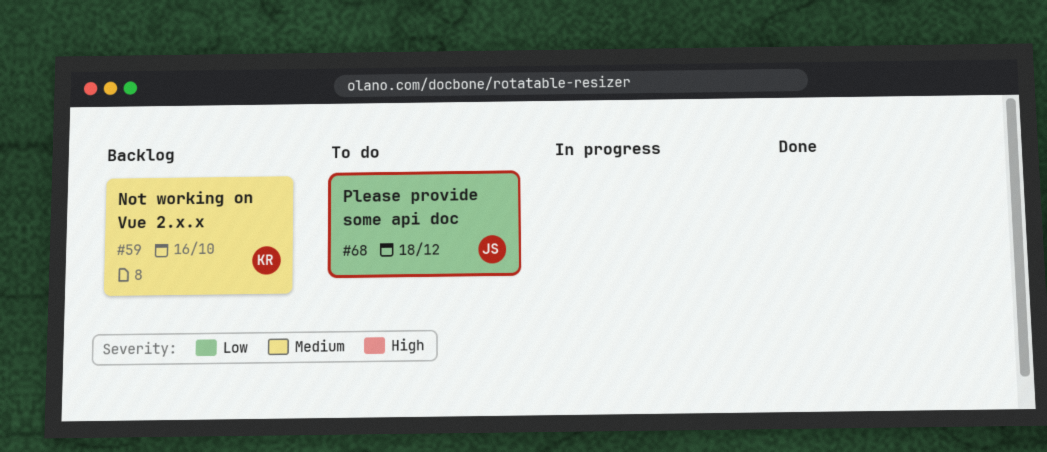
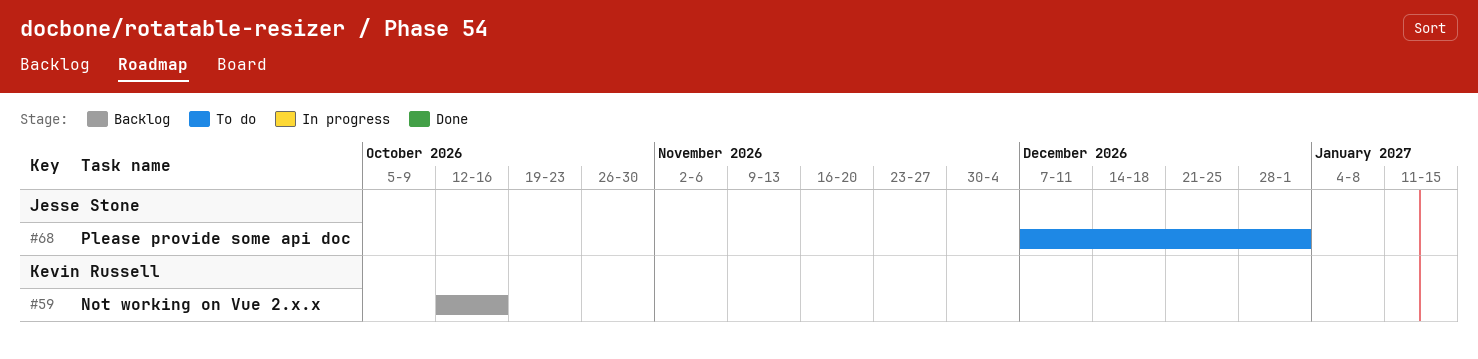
#68, due: Dec 18 -> Jan 1

